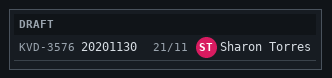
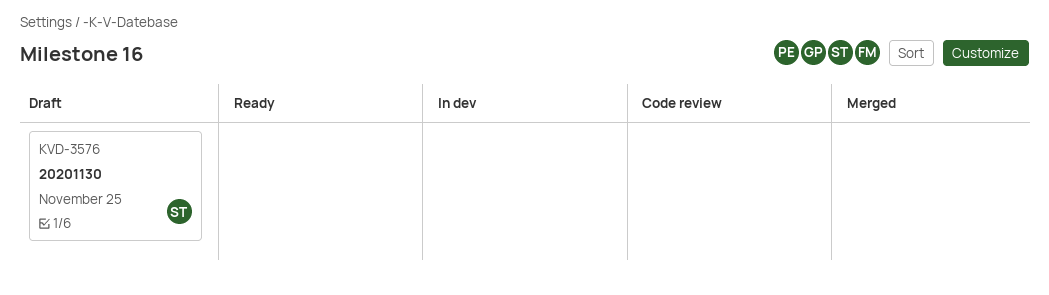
KVD-3576, due: Nov 21 -> Nov 25

